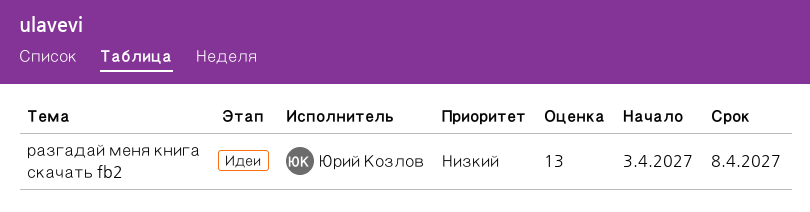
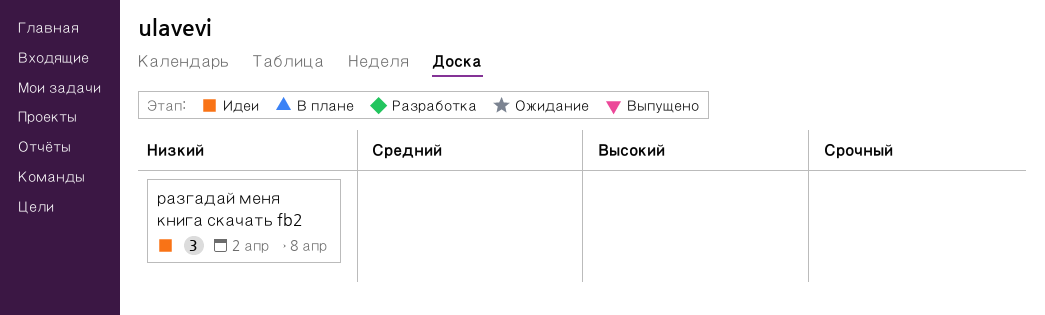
разгадай меня книга скачать fb2, estimate: 13 -> 3
разгадай меня книга скачать fb2, start: Apr 3 -> Apr 2

